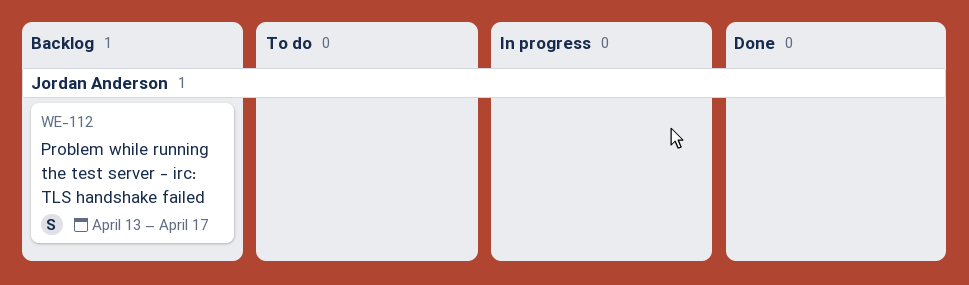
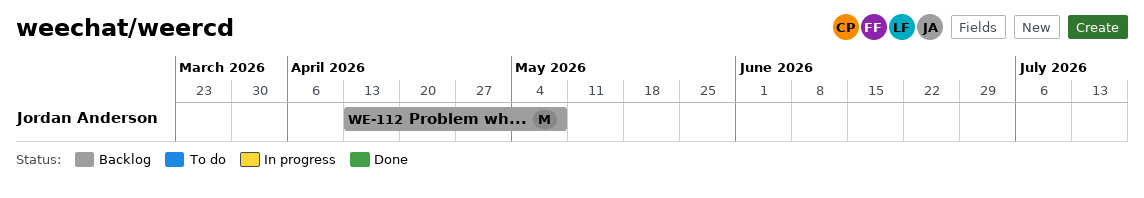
WE-112, estimate: S -> M
WE-112, due: Apr 17 -> May 8

